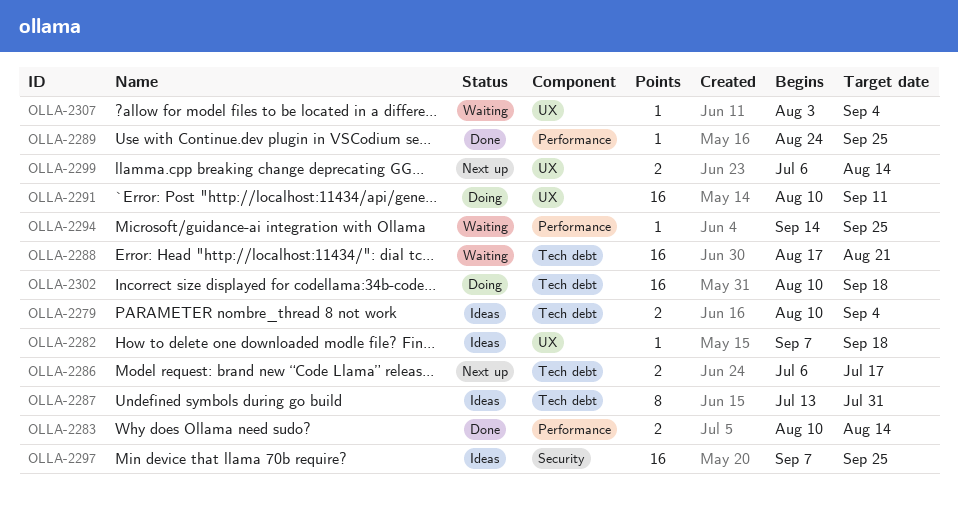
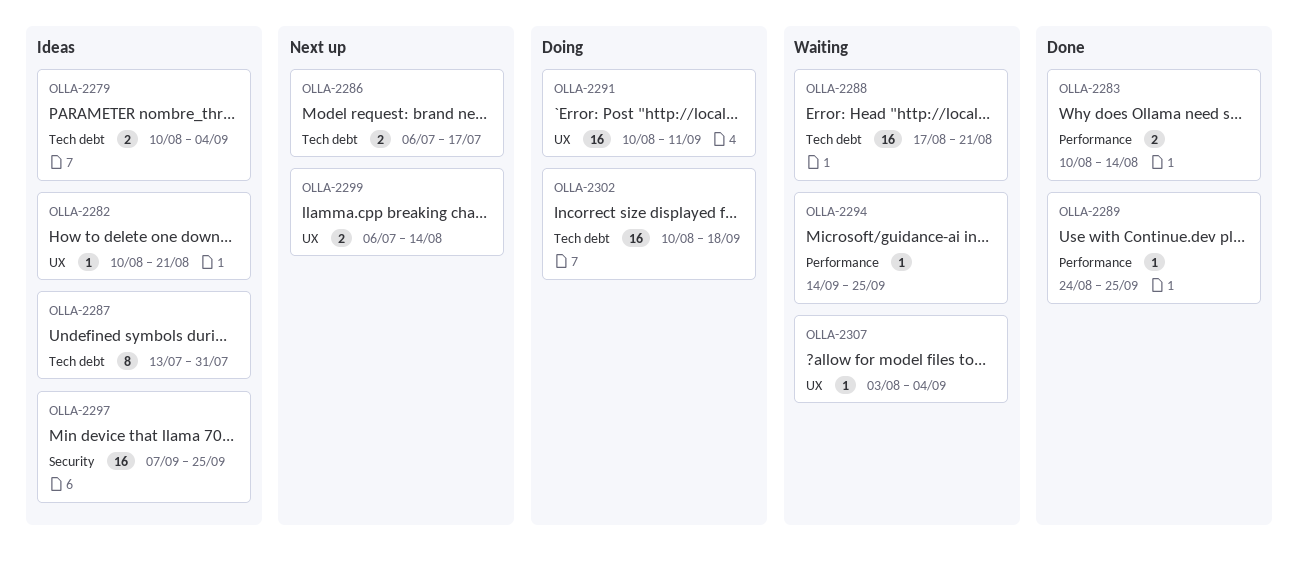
OLLA-2282, start: Sep 7 -> Aug 10
OLLA-2282, due: Sep 18 -> Aug 21

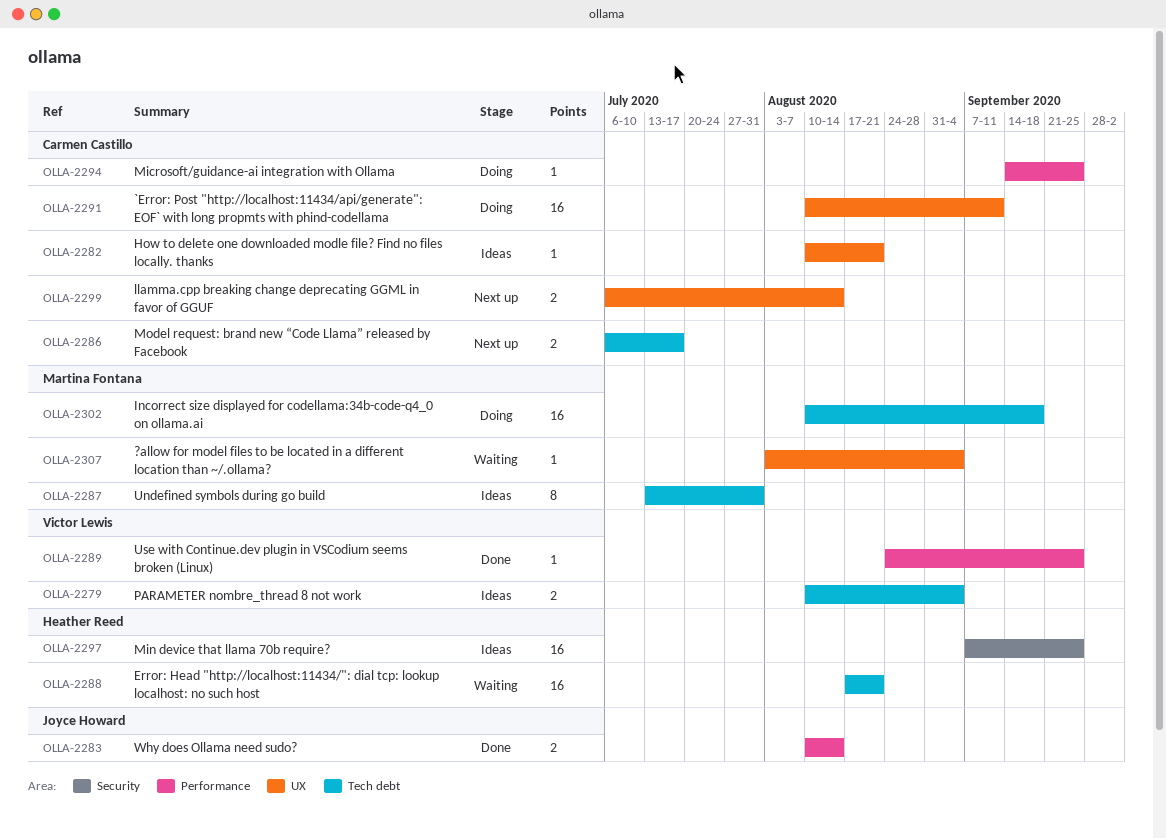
OLLA-2294, status: Waiting -> Doing

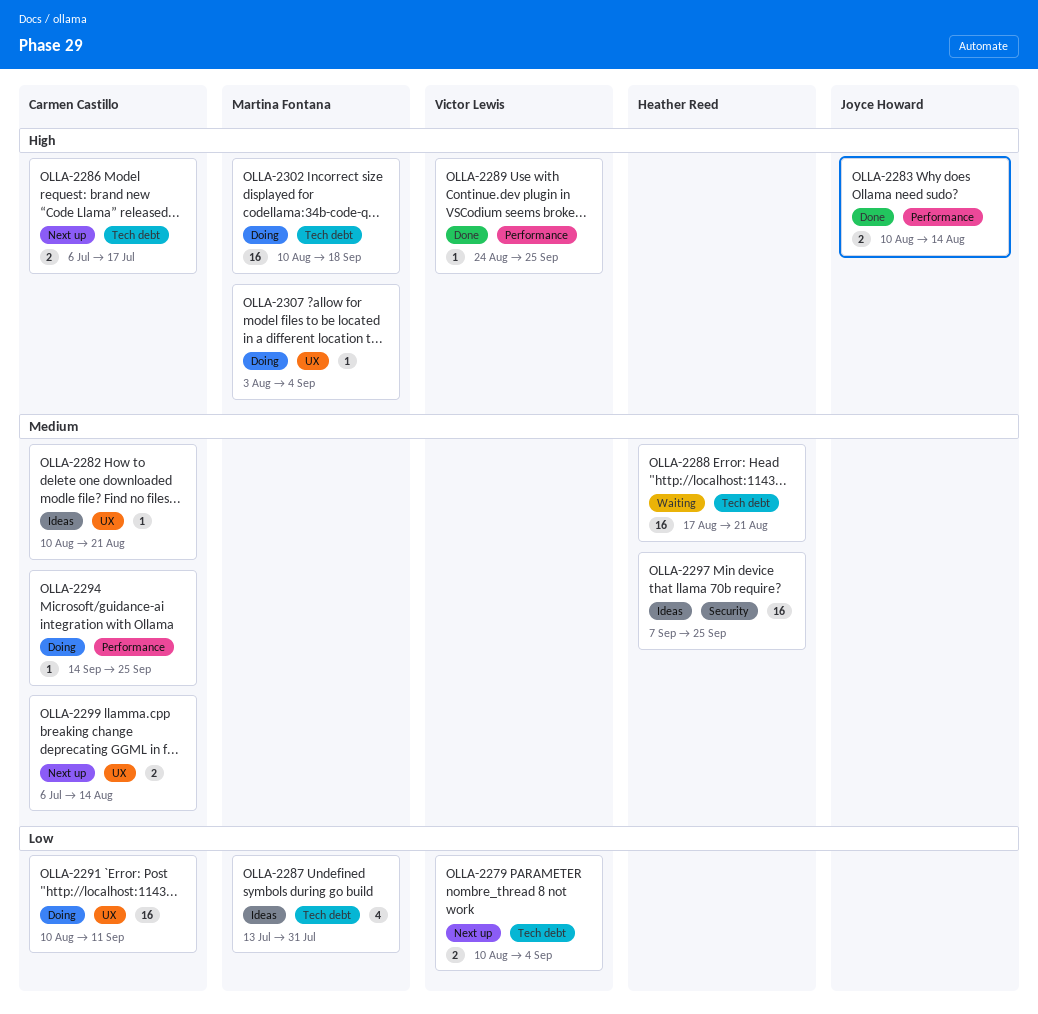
OLLA-2279, status: Ideas -> Next up
OLLA-2287, estimate: 8 -> 4
OLLA-2307, status: Waiting -> Doing

